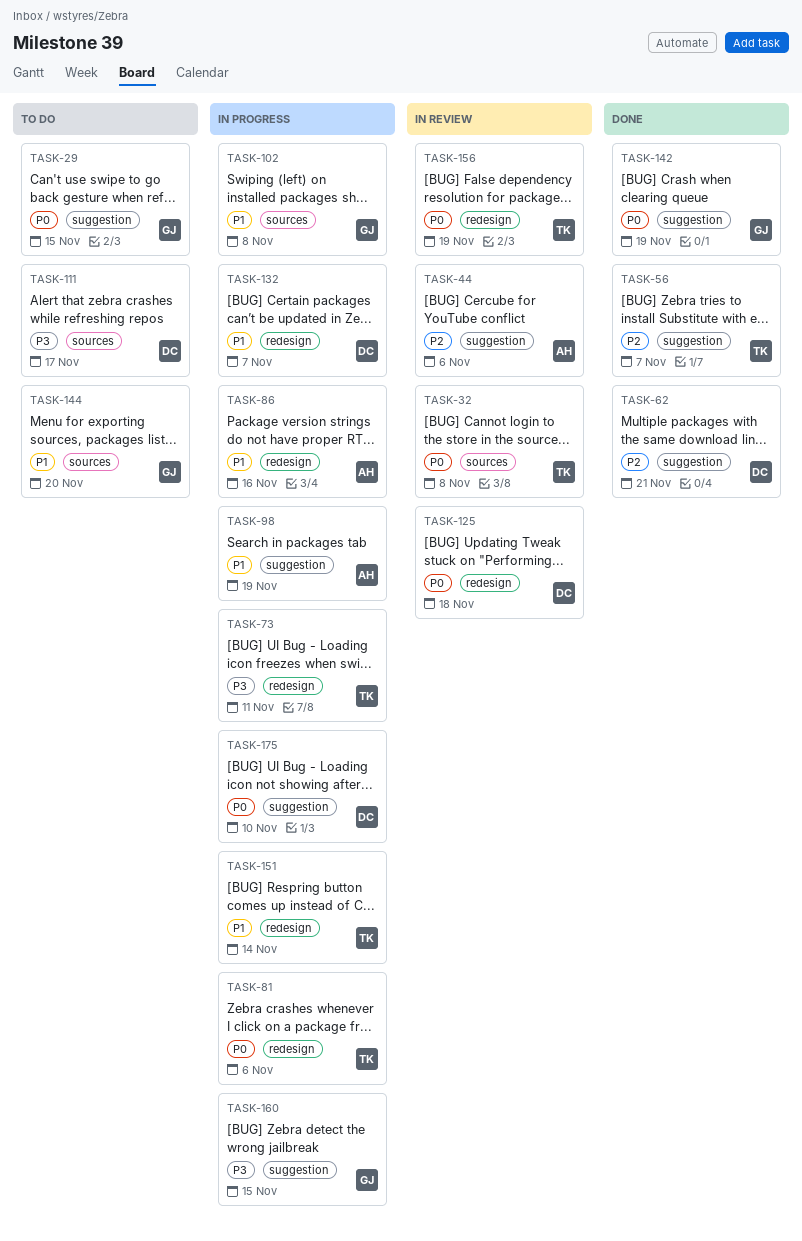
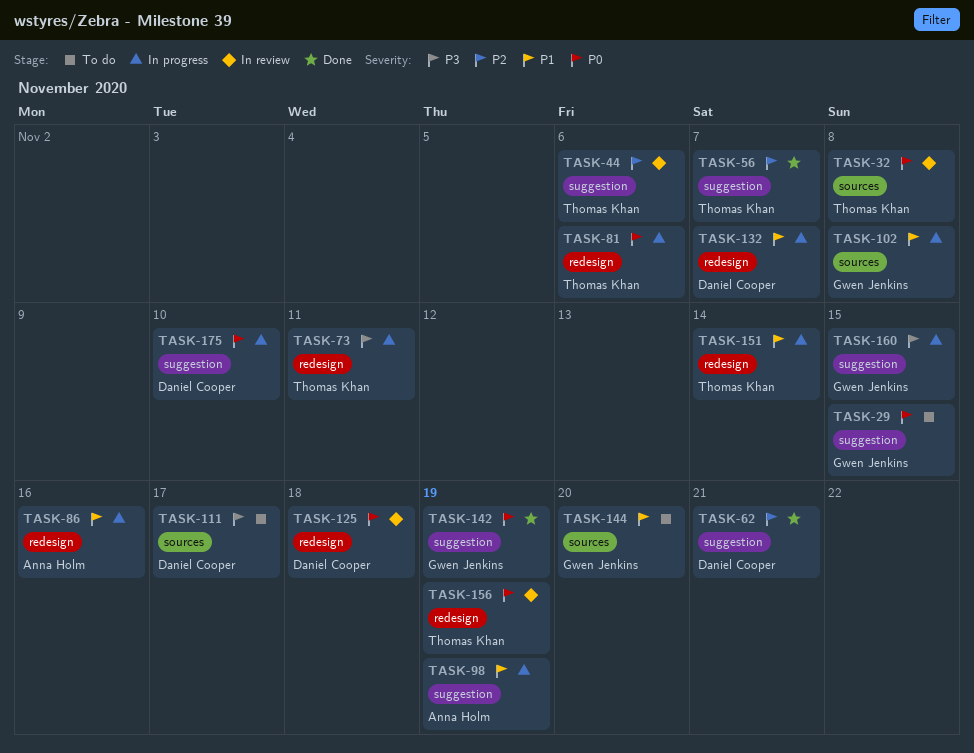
TASK-44, owner: Anna Holm -> Thomas Khan

